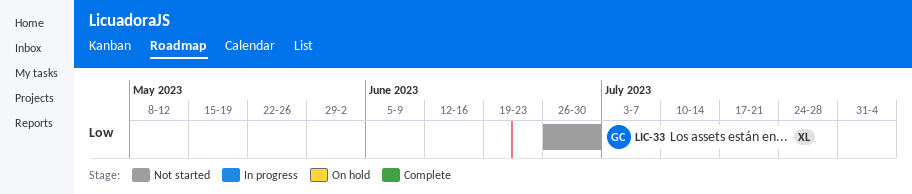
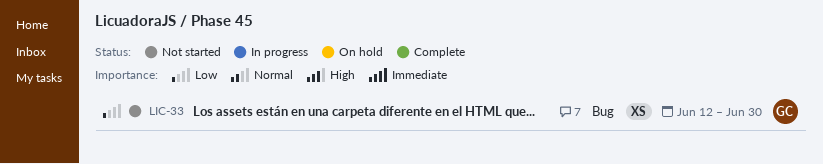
LIC-33, estimate: XL -> XS
LIC-33, start: Jun 26 -> Jun 12

